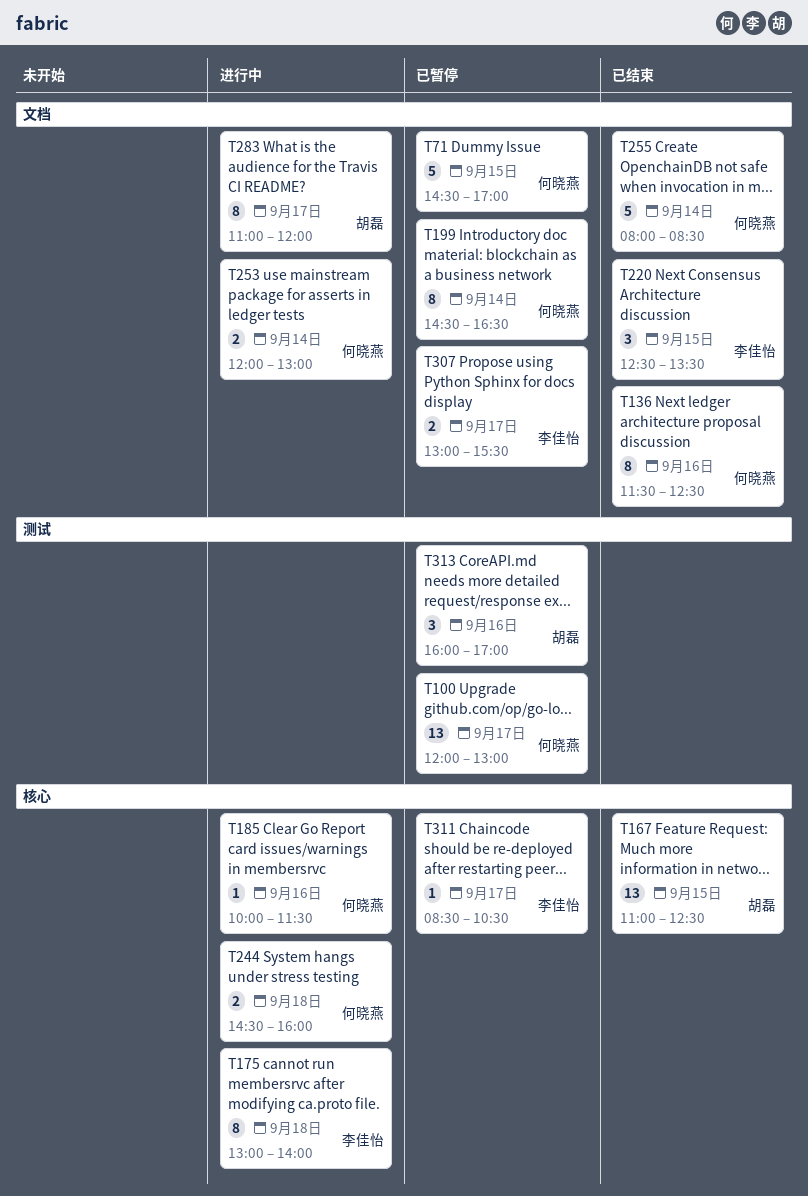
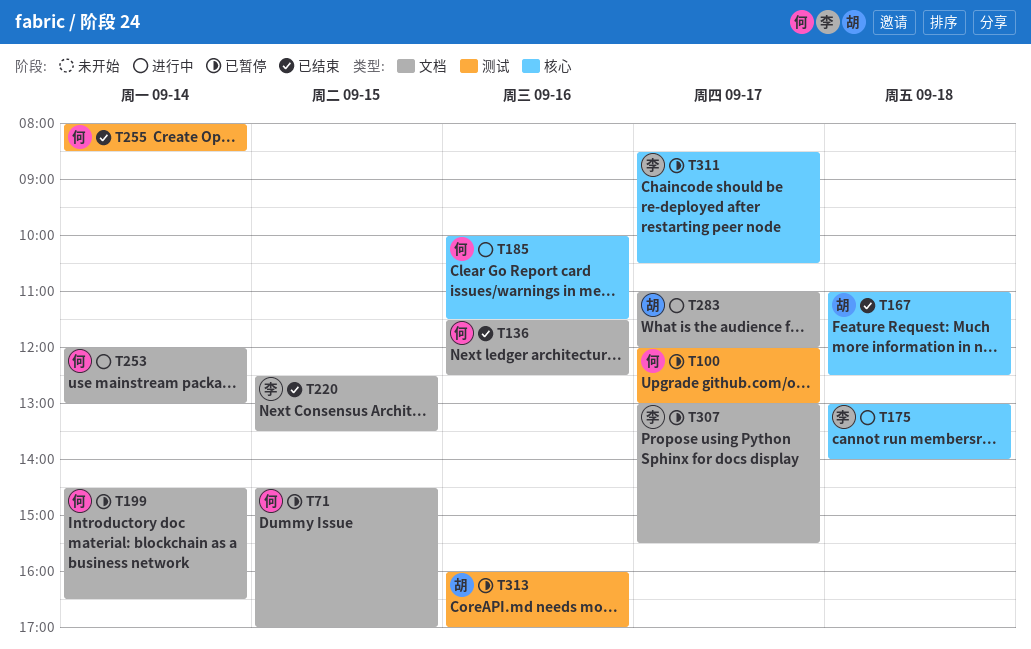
T167, day: Sep 15 -> Sep 18
T244: present -> none
T255, label: 文档 -> 测试

